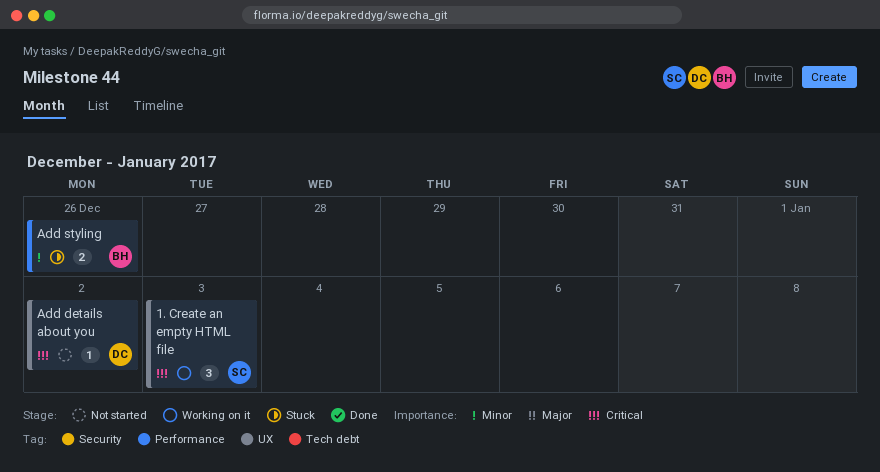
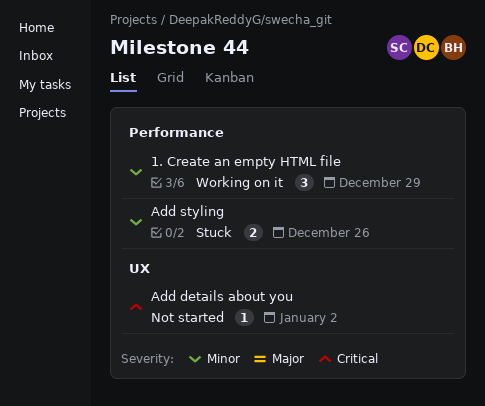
1. Create an empty HTML file, priority: Critical -> Minor
1. Create an empty HTML file, label: UX -> Performance
1. Create an empty HTML file, due: Jan 3 -> Dec 29

